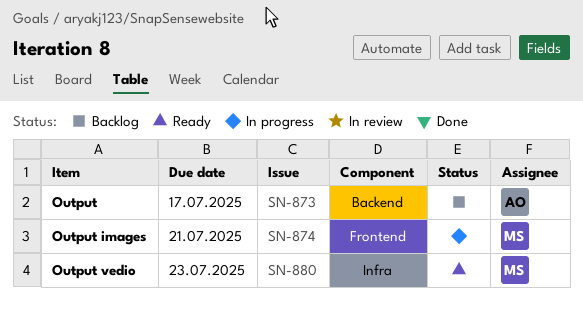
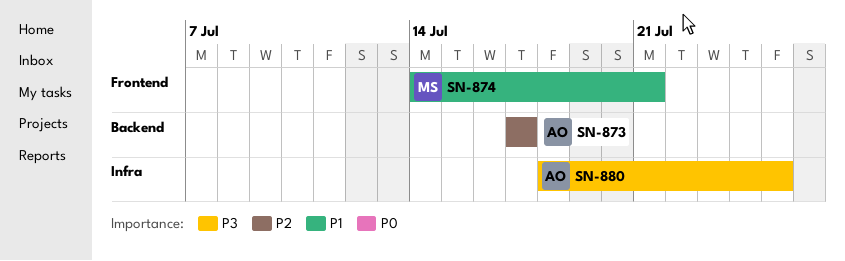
SN-880, owner: MS -> AO
SN-880, due: Jul 23 -> Jul 25

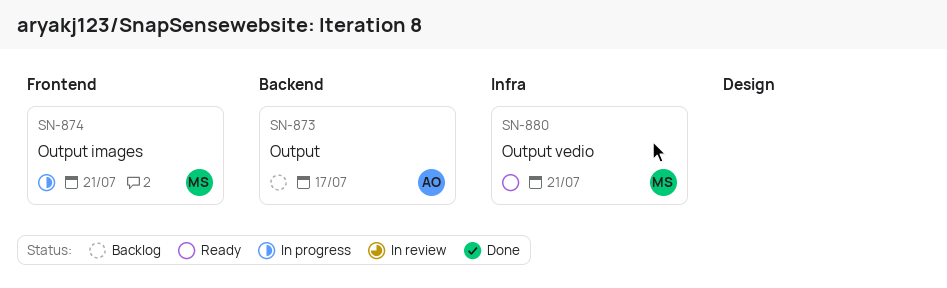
SN-880, owner: AO -> MS
SN-880, due: Jul 25 -> Jul 21

